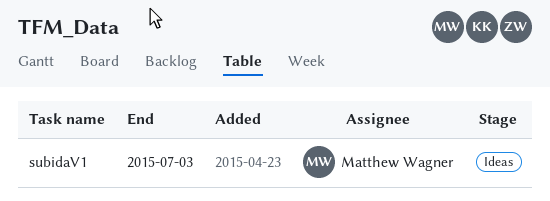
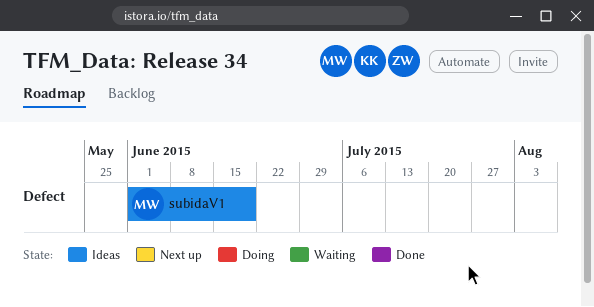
subidaV1, due: Jul 3 -> Jun 19

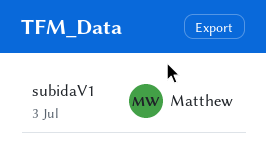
subidaV1, due: Jun 19 -> Jul 3

